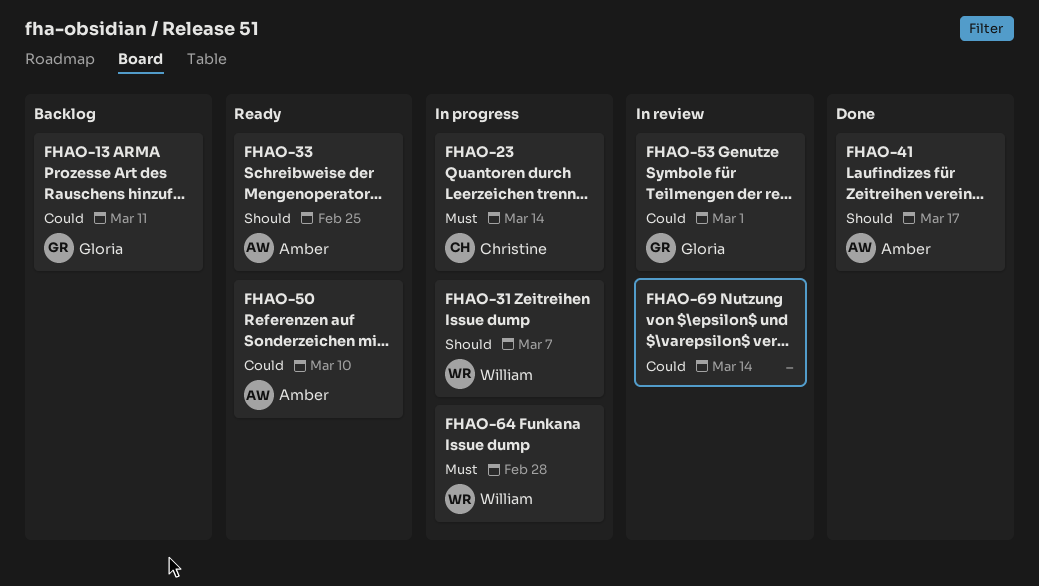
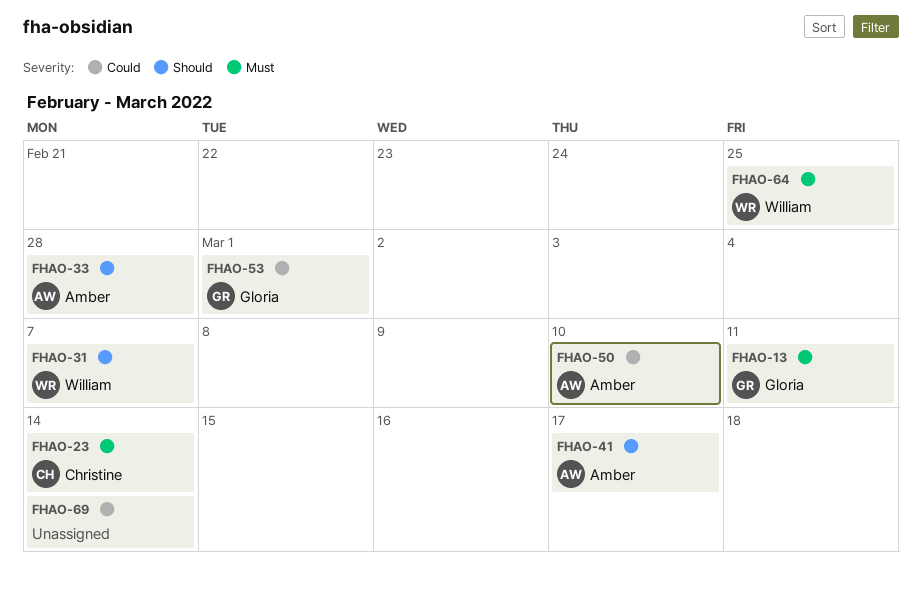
FHAO-13, priority: Could -> Must
FHAO-33, due: Feb 25 -> Feb 28
FHAO-64, due: Feb 28 -> Feb 25

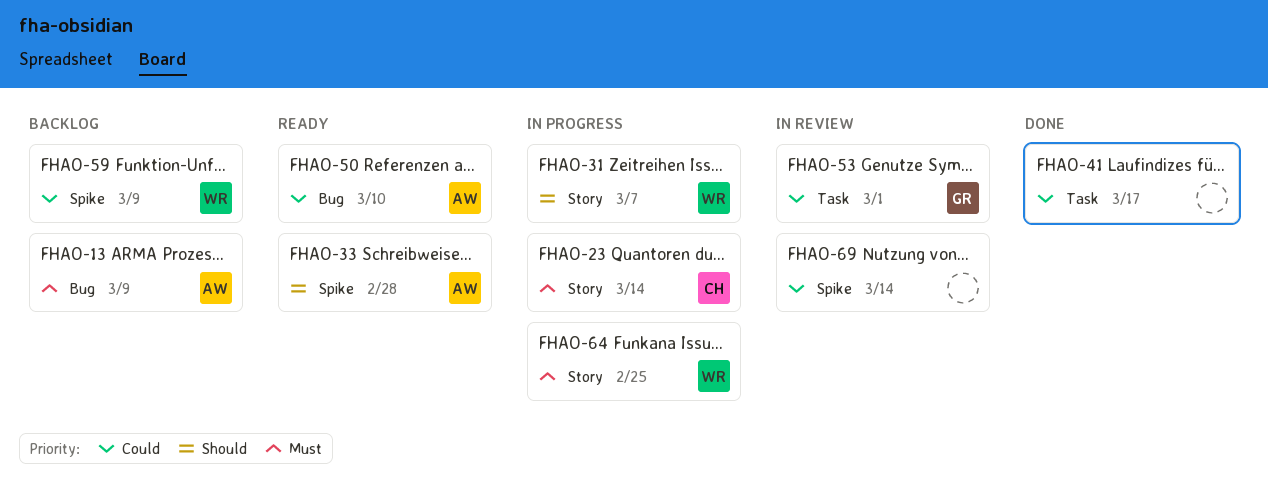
FHAO-13, owner: Gloria -> Amber
FHAO-13, due: Mar 11 -> Mar 9
FHAO-41, owner: Amber -> none
FHAO-41, priority: Should -> Could
FHAO-59: none -> present

